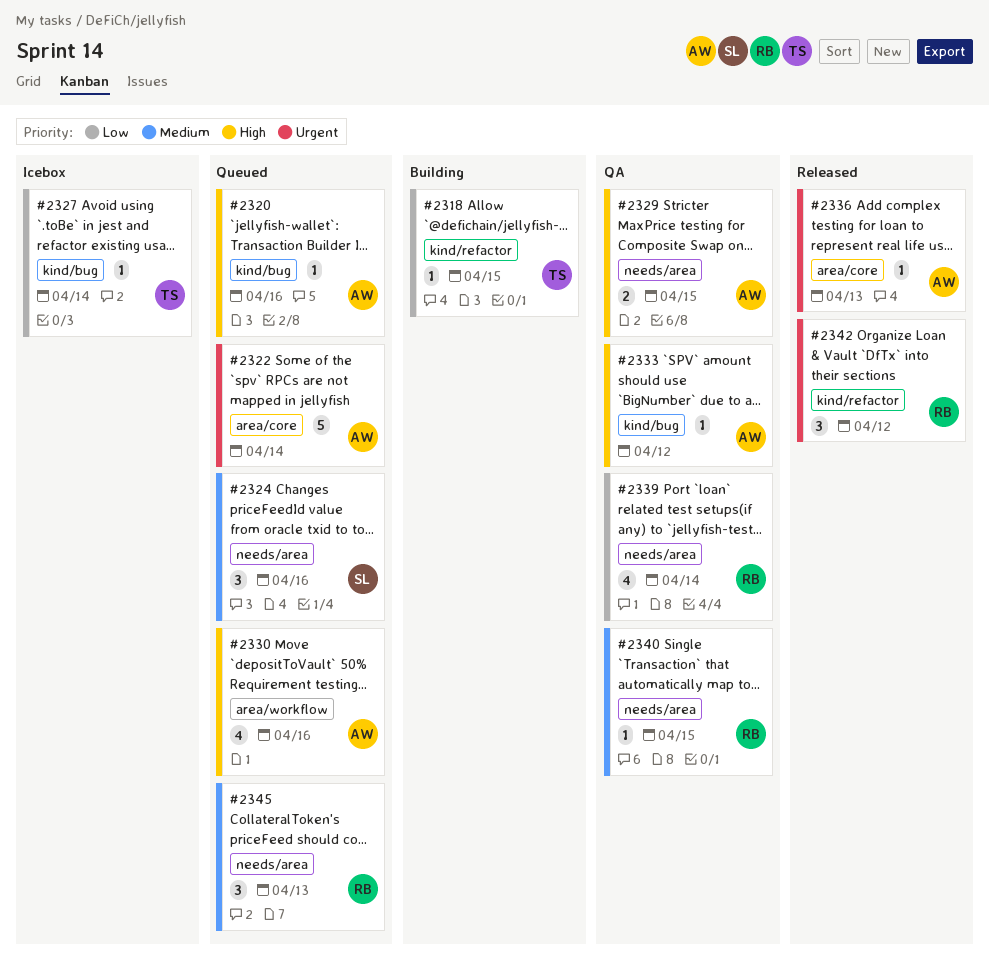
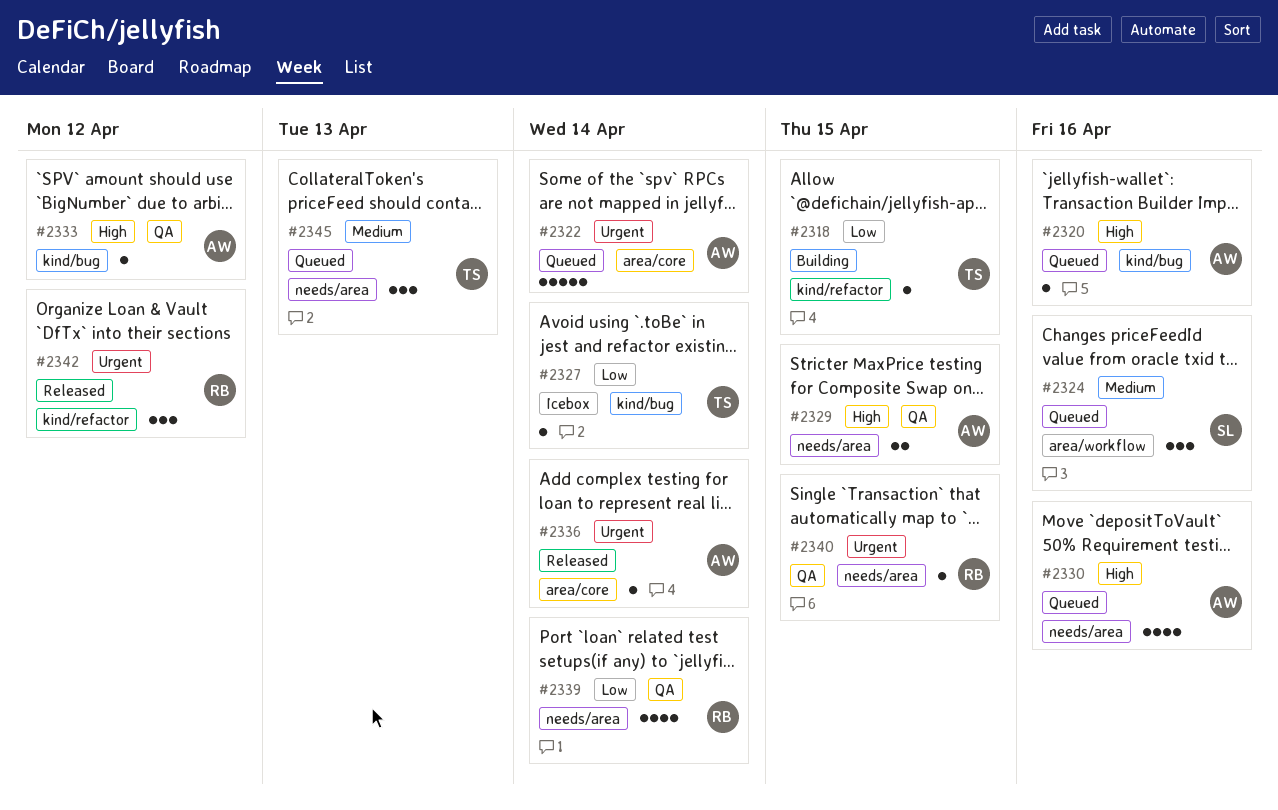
#2324, label: needs/area -> area/workflow
#2330, label: area/workflow -> needs/area
#2336, due: Apr 13 -> Apr 14
#2340, priority: Medium -> Urgent
#2345, owner: RB -> TS

